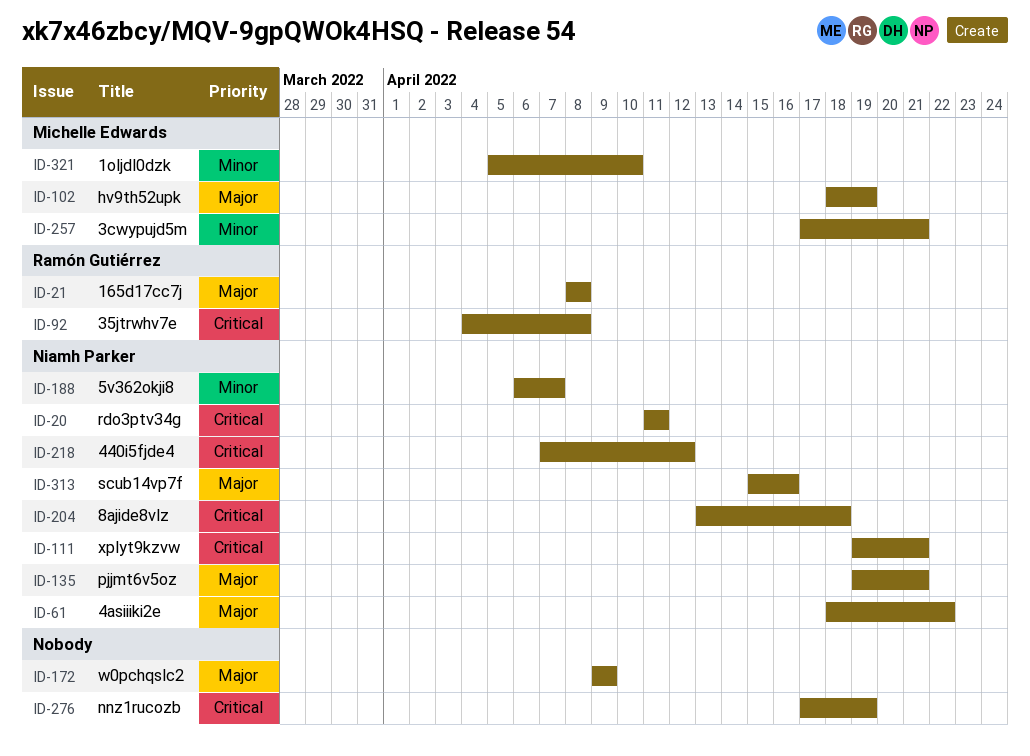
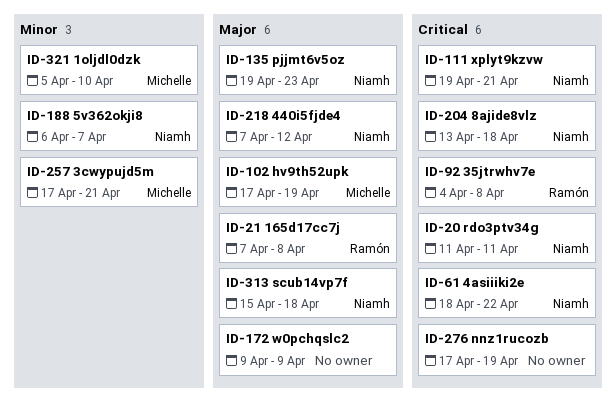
ID-21, start: Apr 8 -> Apr 7
ID-61, priority: Major -> Critical
ID-102, start: Apr 18 -> Apr 17
ID-135, due: Apr 21 -> Apr 23
ID-218, priority: Critical -> Major
ID-313, due: Apr 16 -> Apr 18

